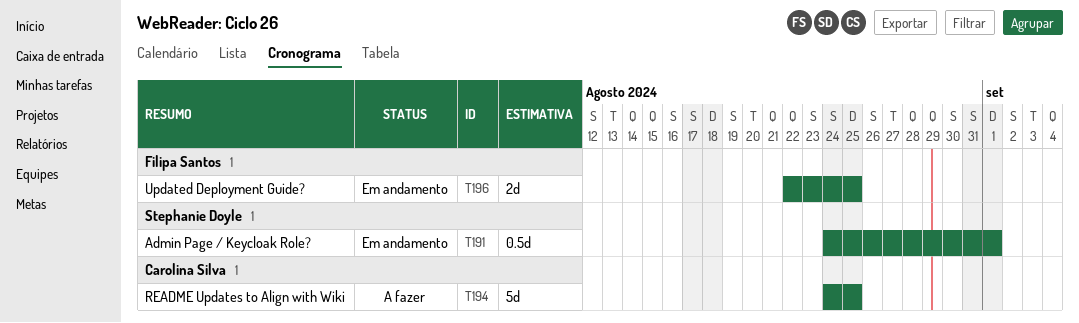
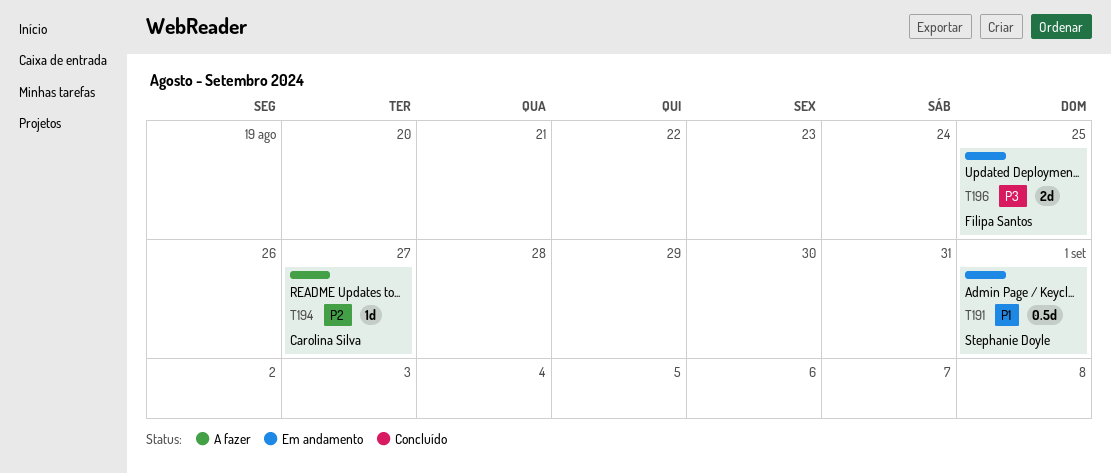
T194, estimate: 5d -> 1d
T194, due: Aug 25 -> Aug 27

